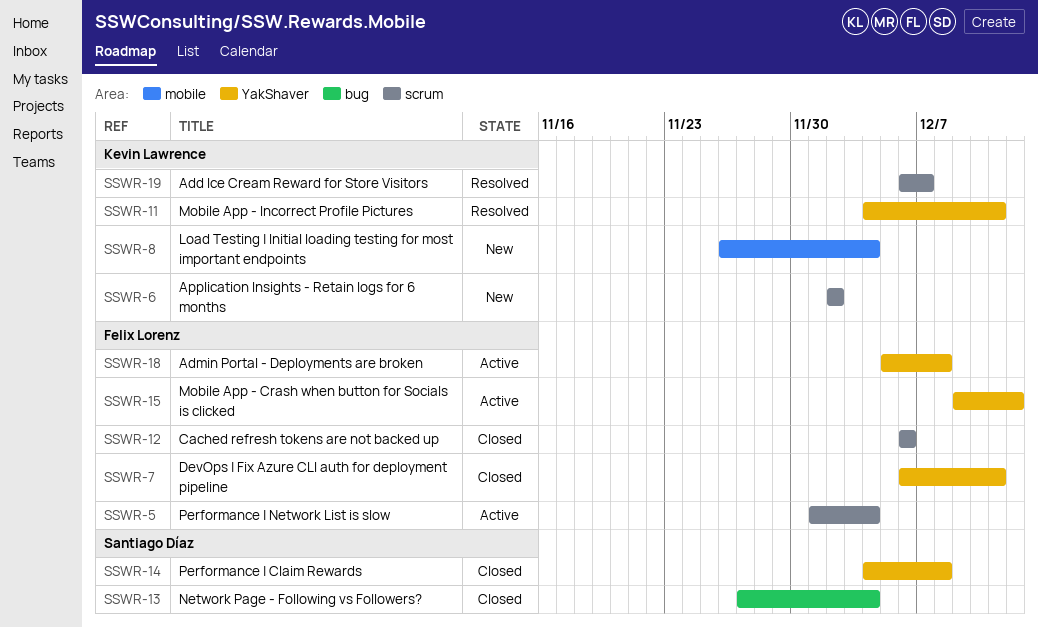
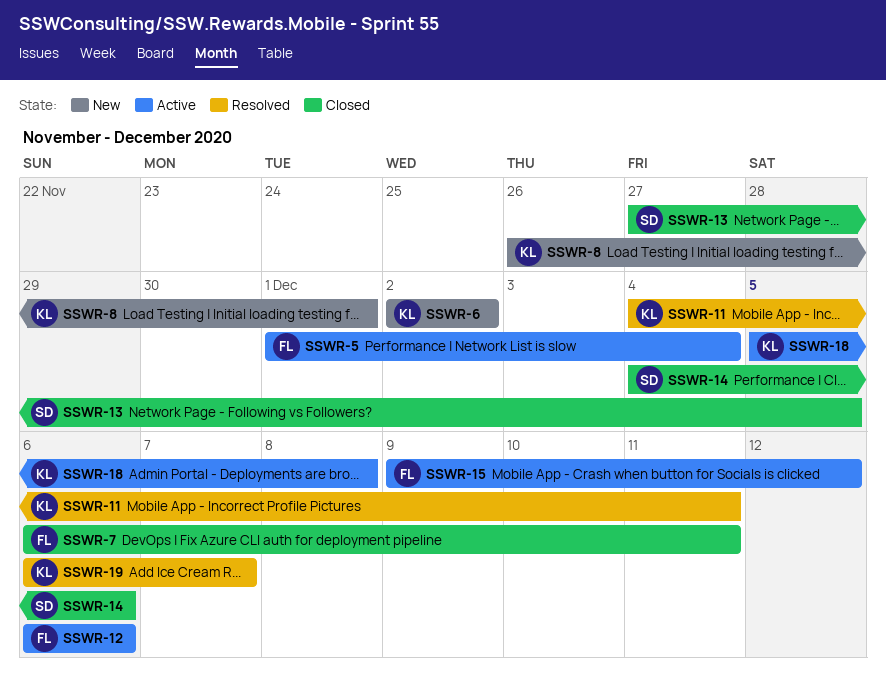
SSWR-8, due: Dec 4 -> Dec 1
SSWR-12, status: Closed -> Active
SSWR-13, due: Dec 4 -> Dec 5
SSWR-14, due: Dec 8 -> Dec 6
SSWR-18, owner: Felix Lorenz -> Kevin Lawrence

